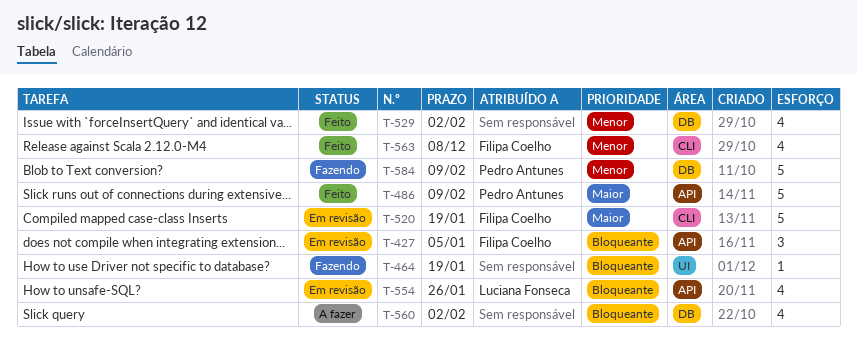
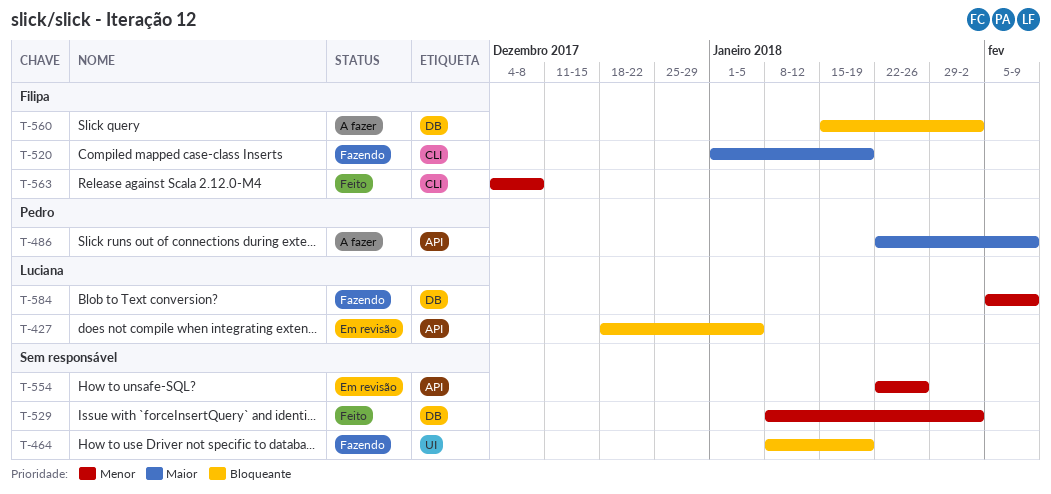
T-427, owner: Filipa Coelho -> Luciana Fonseca
T-486, status: Feito -> A fazer
T-520, status: Em revisão -> Fazendo
T-554, owner: Luciana Fonseca -> none
T-554, priority: Bloqueante -> Menor
T-560, owner: none -> Filipa Coelho
T-584, owner: Pedro Antunes -> Luciana Fonseca

